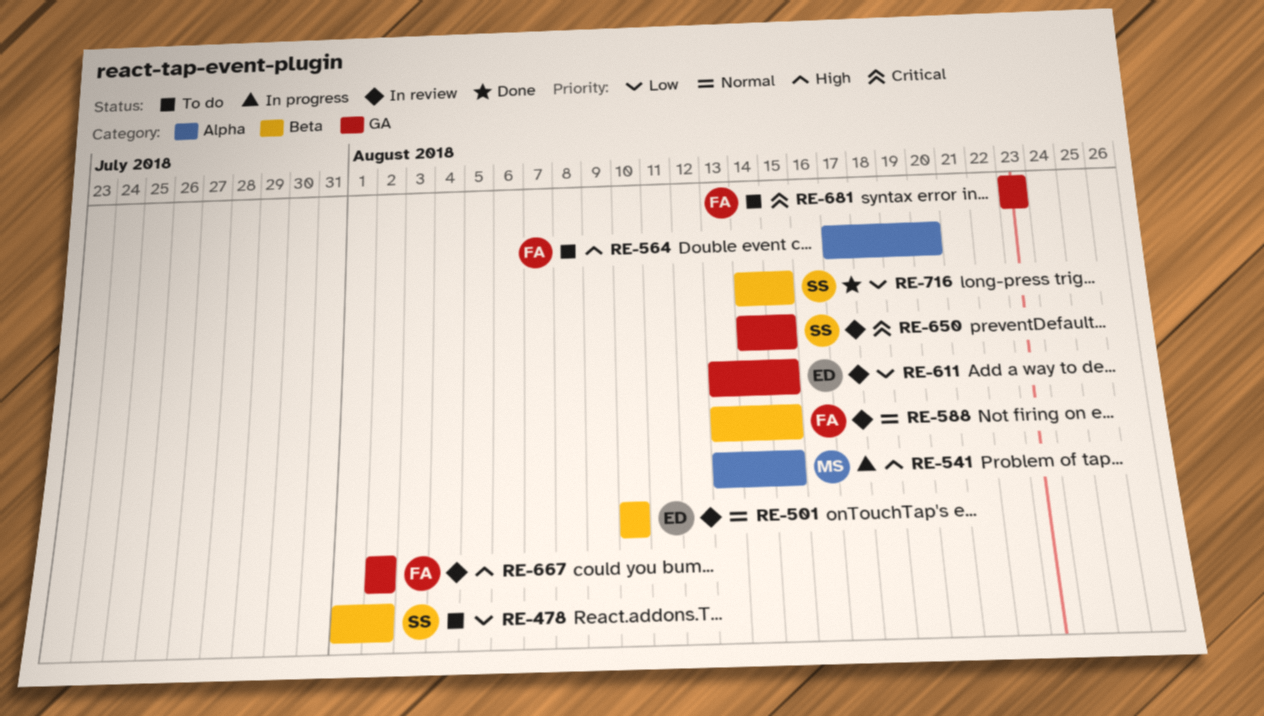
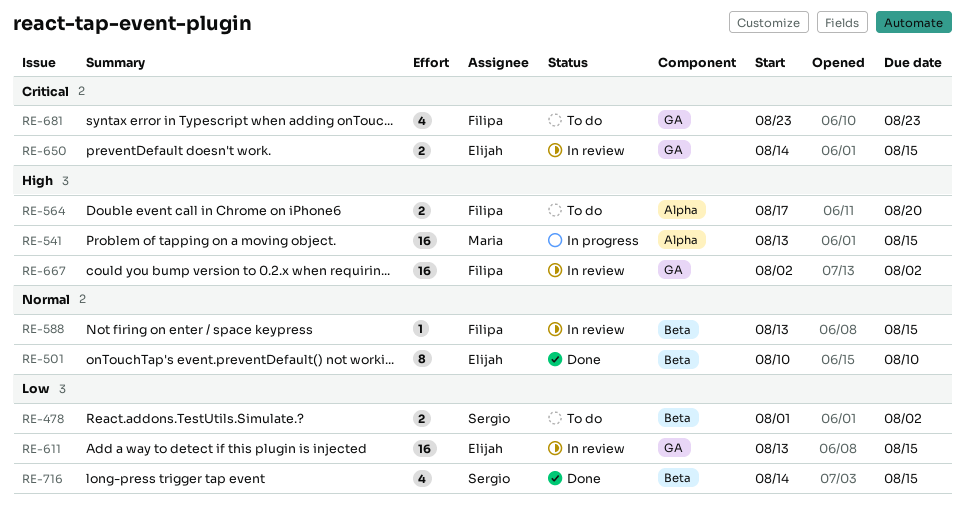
RE-501, status: In review -> Done
RE-650, owner: Sergio -> Elijah

